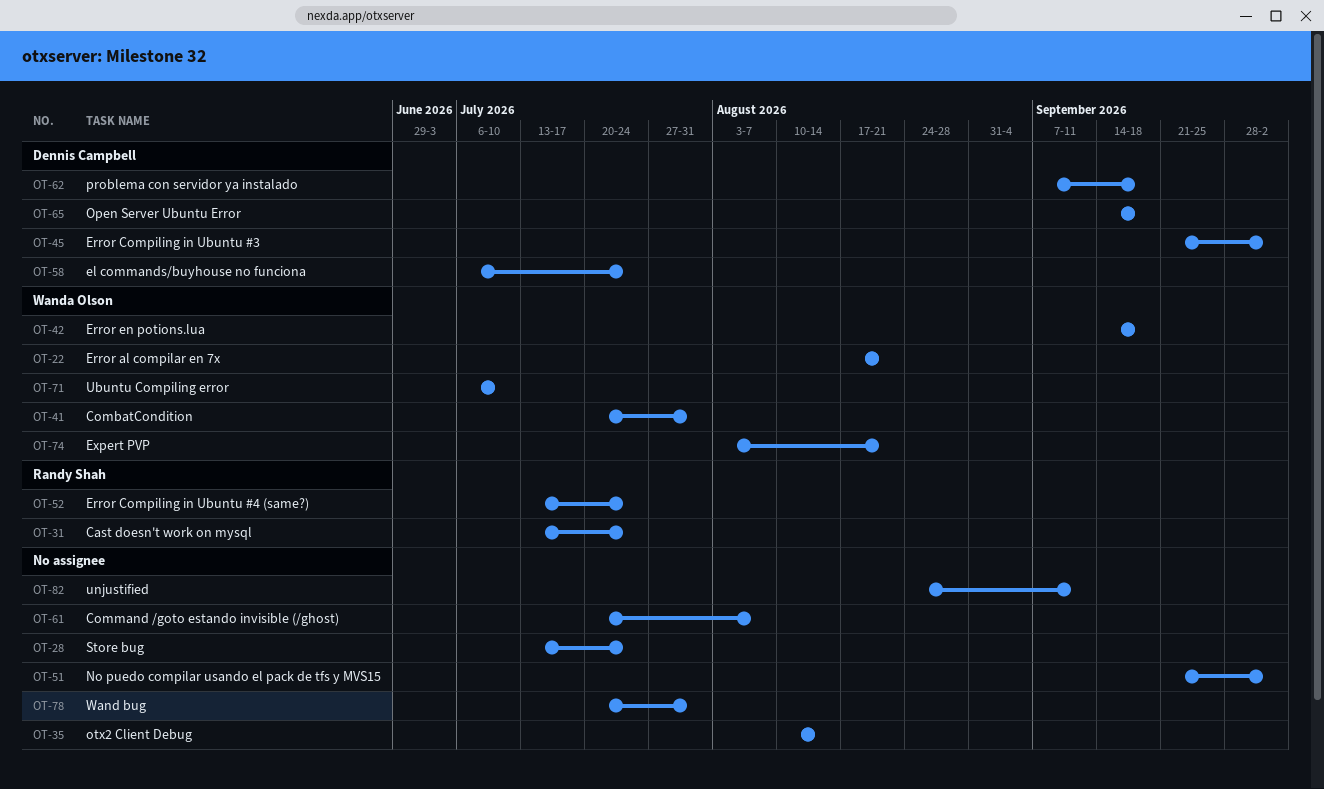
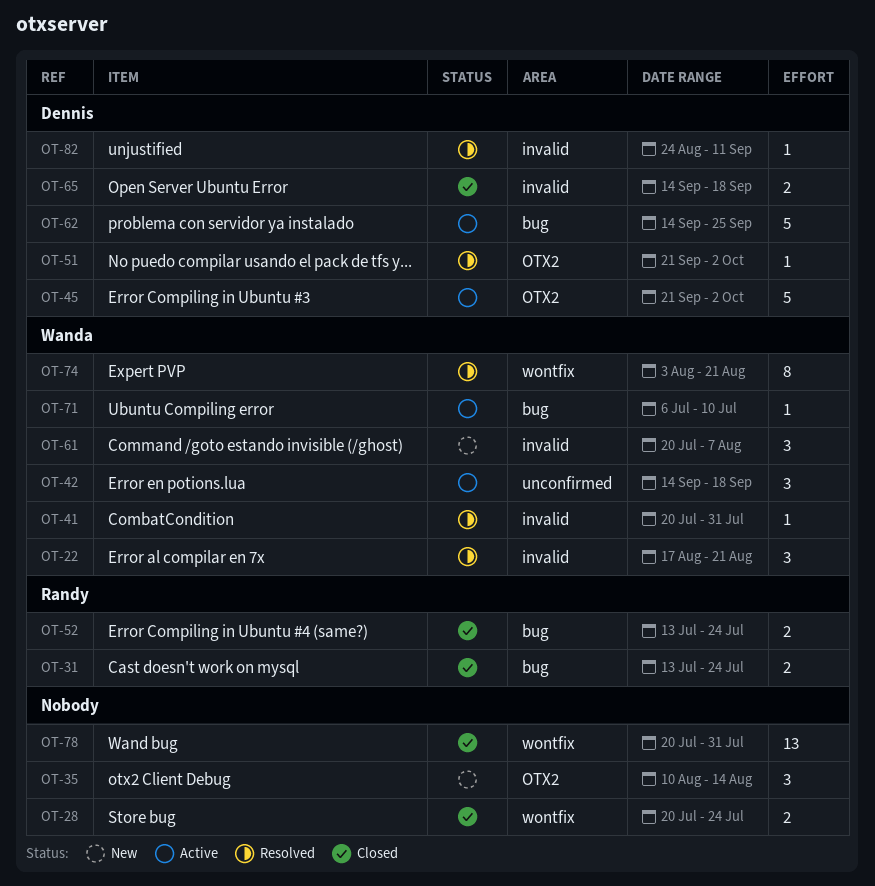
OT-28, start: Jul 13 -> Jul 20
OT-51, owner: none -> Dennis Campbell
OT-58: present -> none
OT-61, owner: none -> Wanda Olson
OT-62, start: Sep 7 -> Sep 14
OT-62, due: Sep 18 -> Sep 25
OT-82, owner: none -> Dennis Campbell

